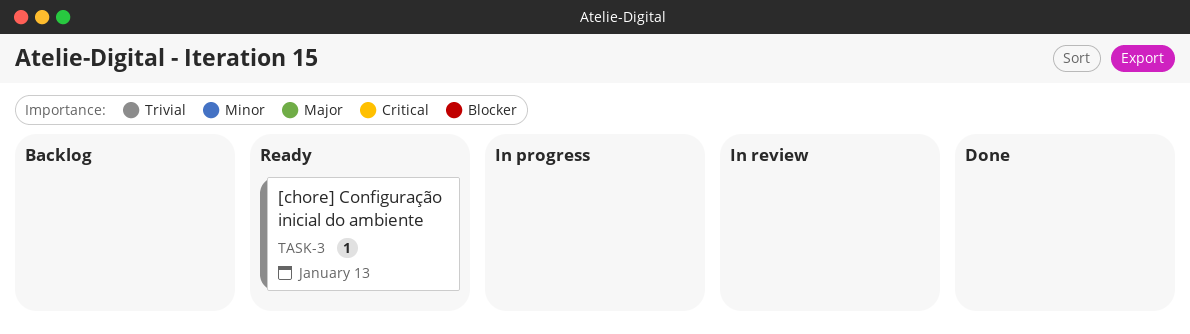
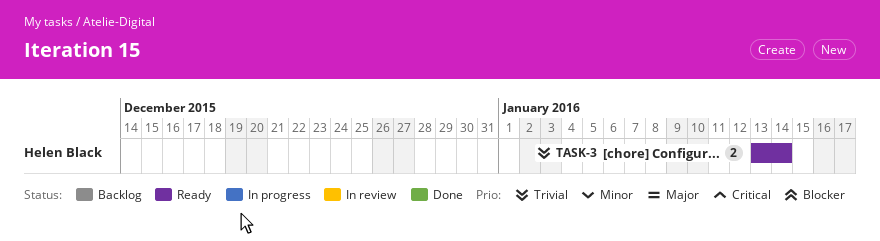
TASK-3, estimate: 1 -> 2
TASK-3, due: Jan 13 -> Jan 14

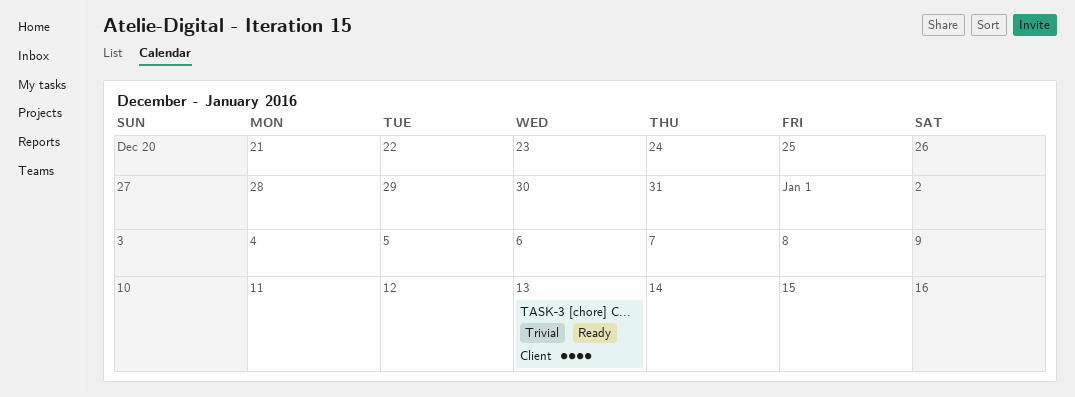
TASK-3, estimate: 2 -> 4
TASK-3, due: Jan 14 -> Jan 13

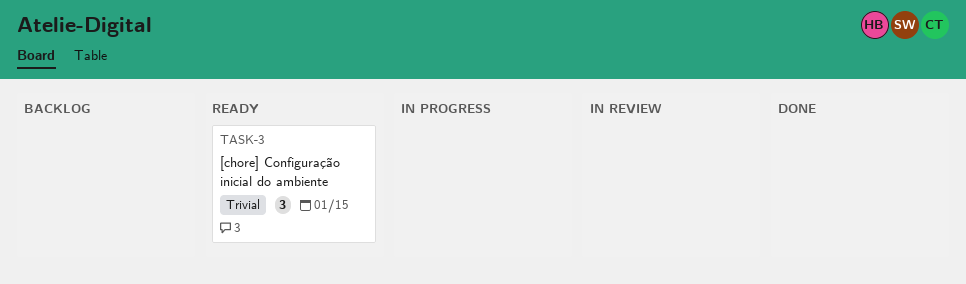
TASK-3, estimate: 4 -> 3
TASK-3, due: Jan 13 -> Jan 15

